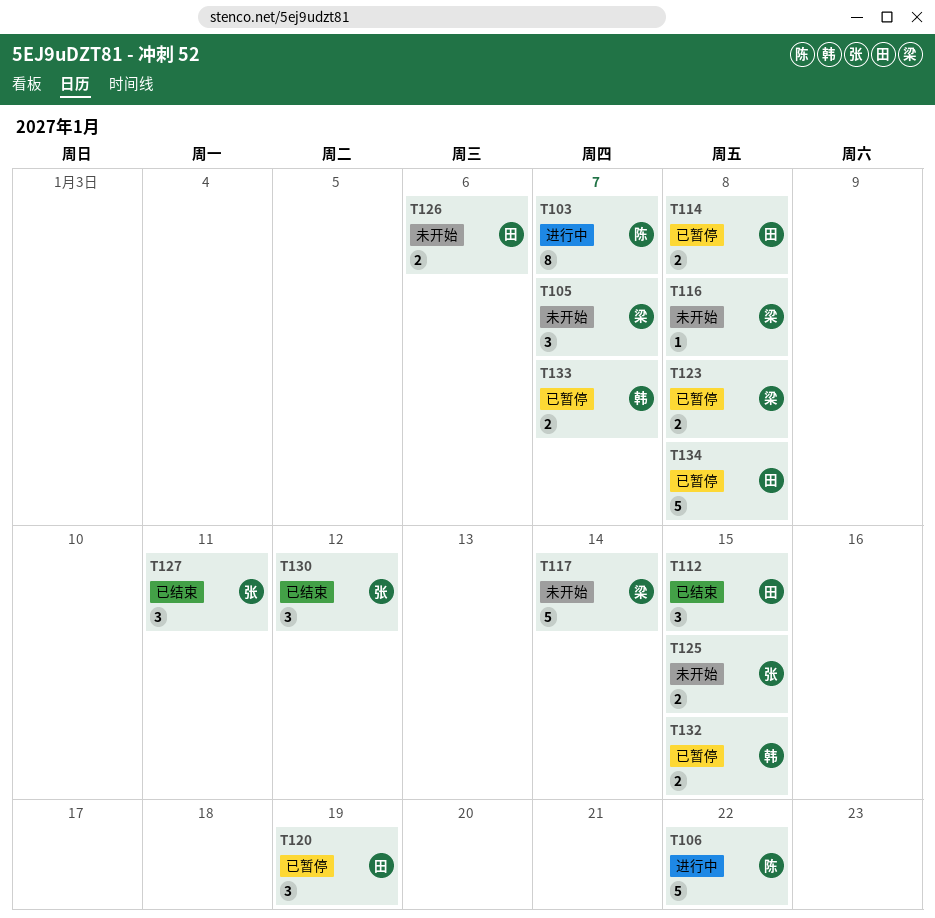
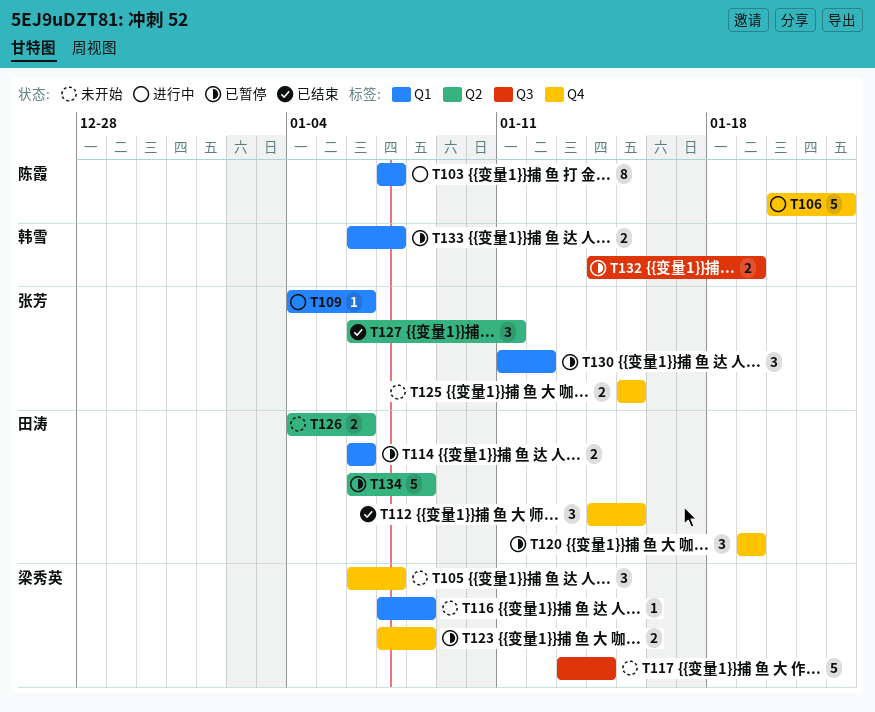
T109: none -> present
T114, due: Jan 8 -> Jan 6
T130, status: 已结束 -> 已暂停
T132, due: Jan 15 -> Jan 19

